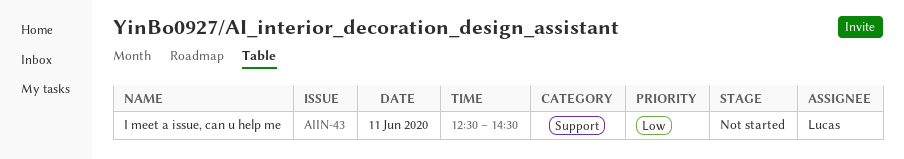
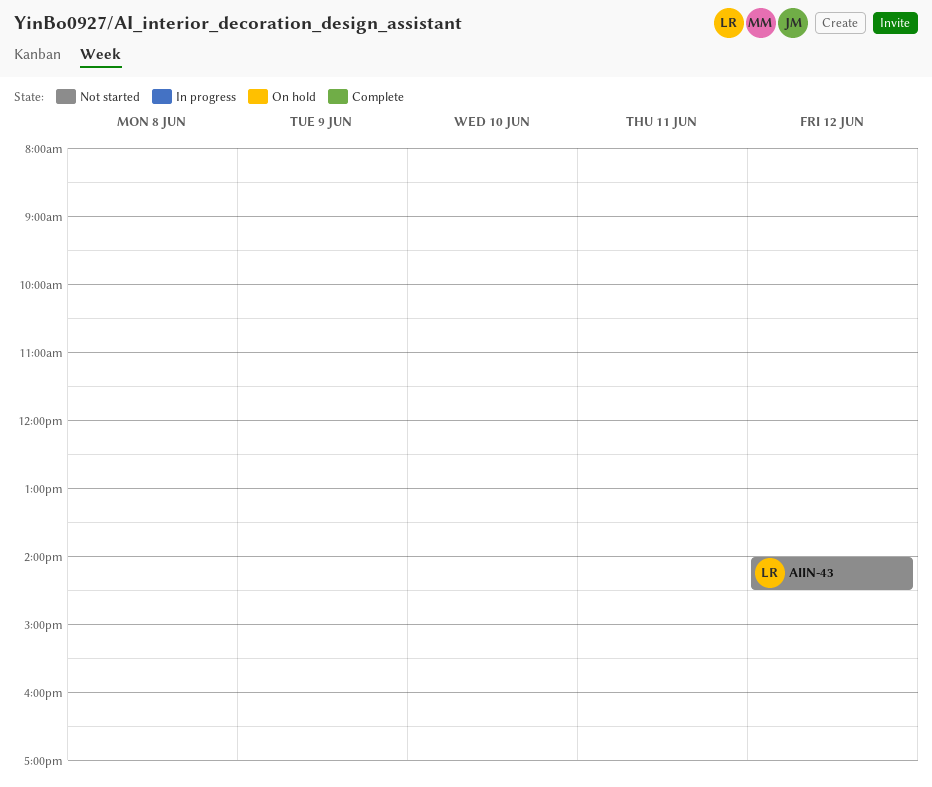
AIIN-43, day: Jun 11 -> Jun 12
AIIN-43, begins: 12:30 -> 14:00

